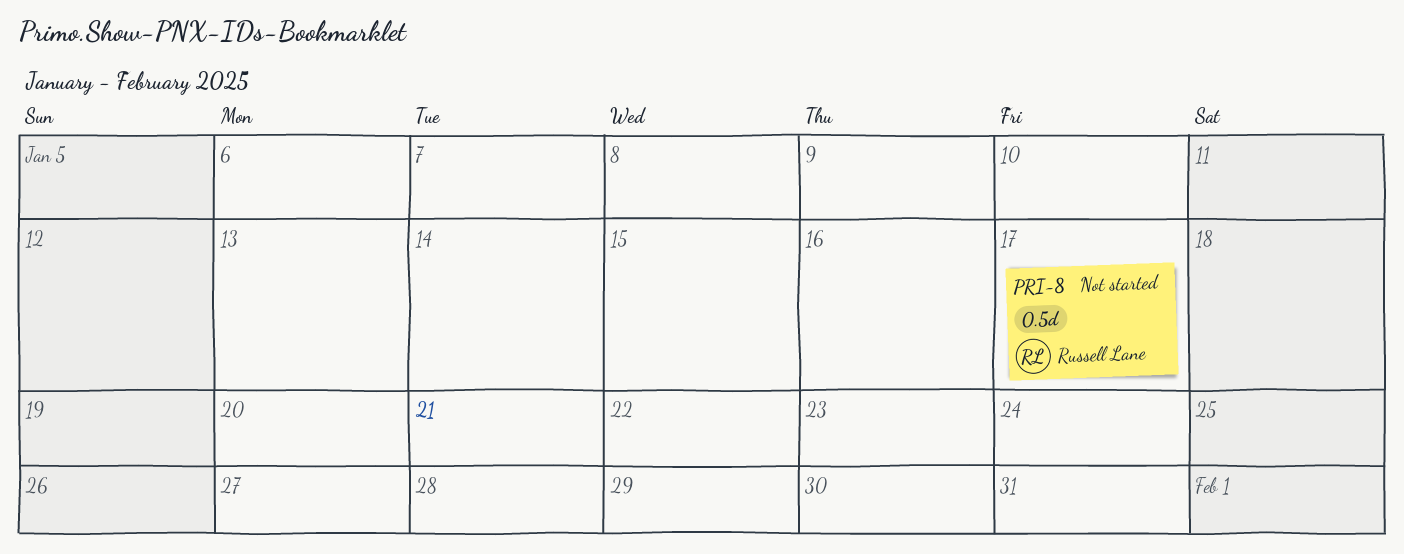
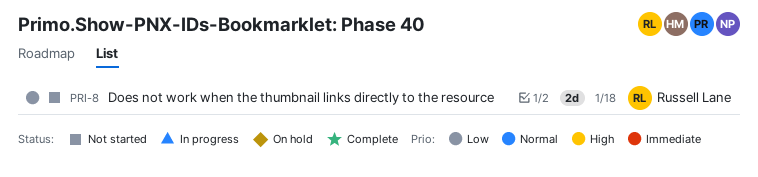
PRI-8, estimate: 0.5d -> 2d
PRI-8, due: Jan 17 -> Jan 18

